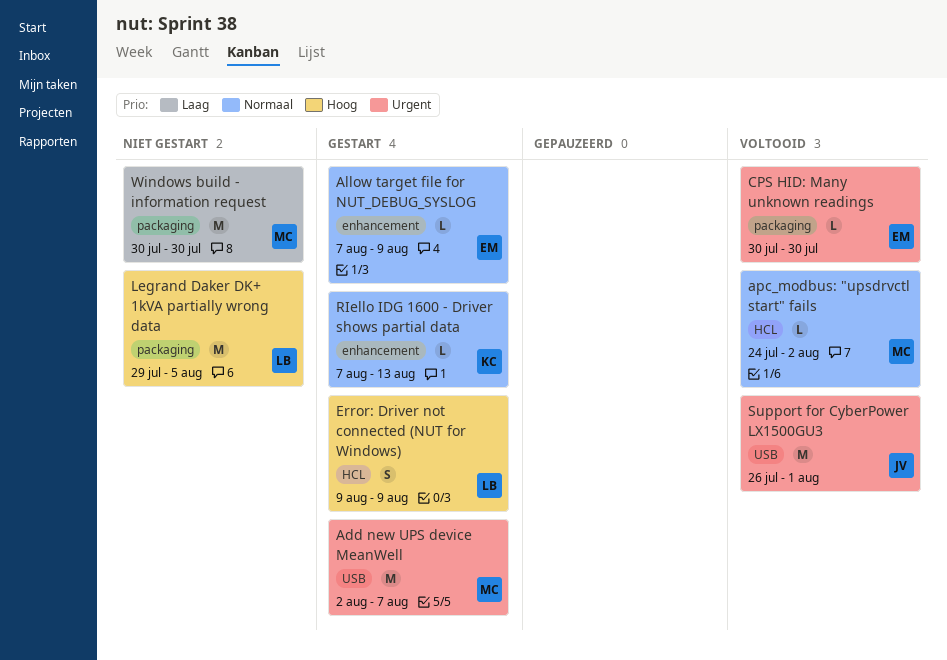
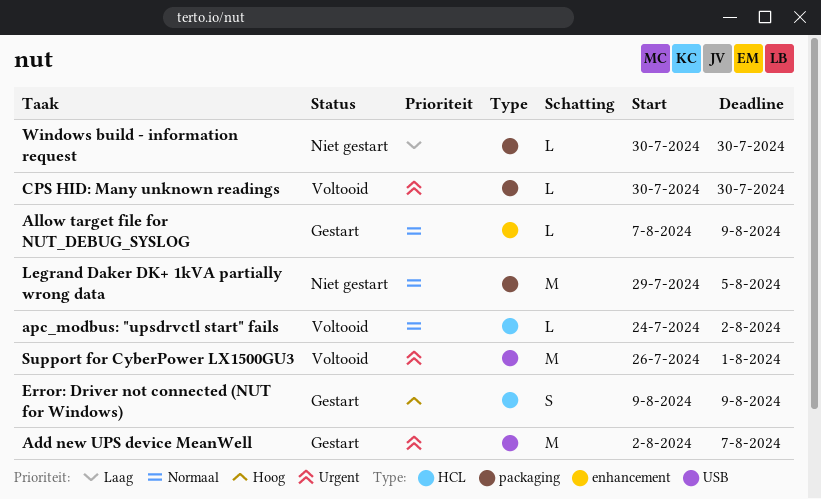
Legrand Daker DK+ 1kVA partially wrong data, priority: Hoog -> Normaal
RIello IDG 1600 - Driver shows partial data: present -> none
Windows build - information request, estimate: M -> L

